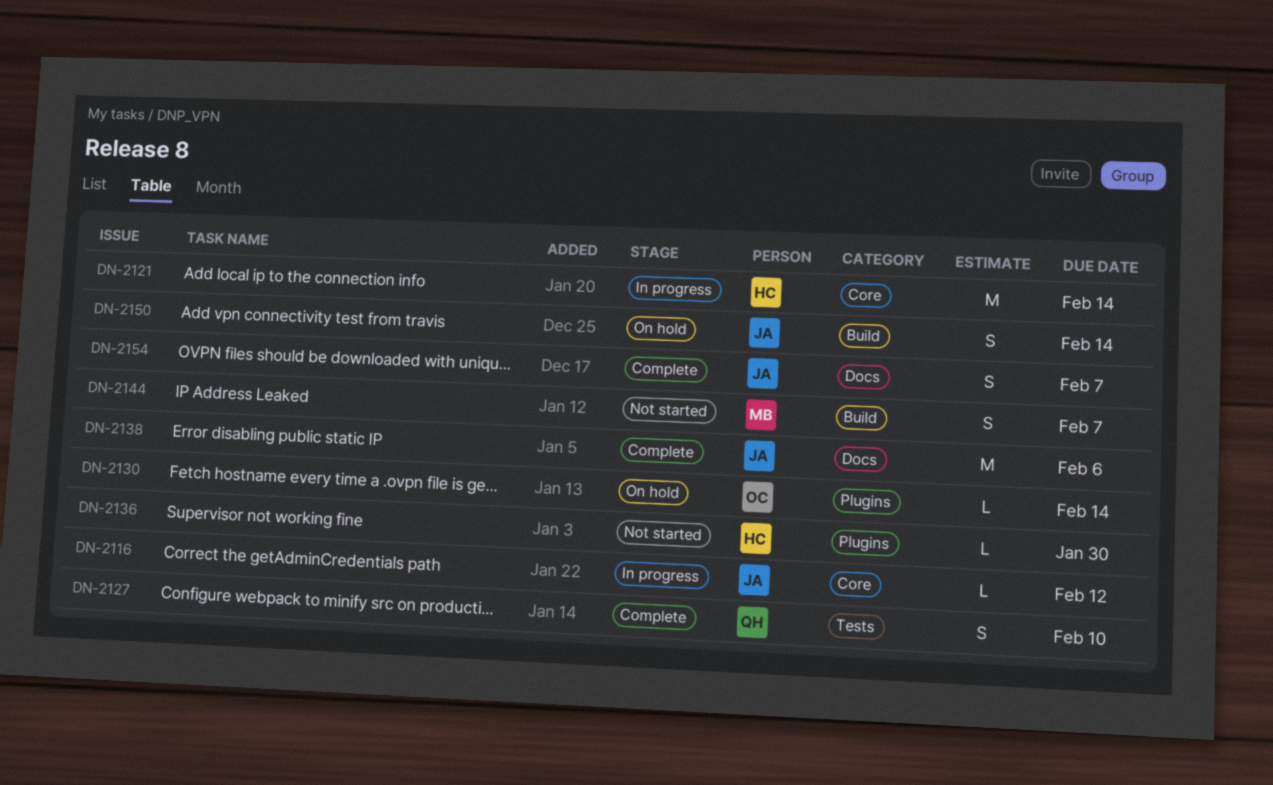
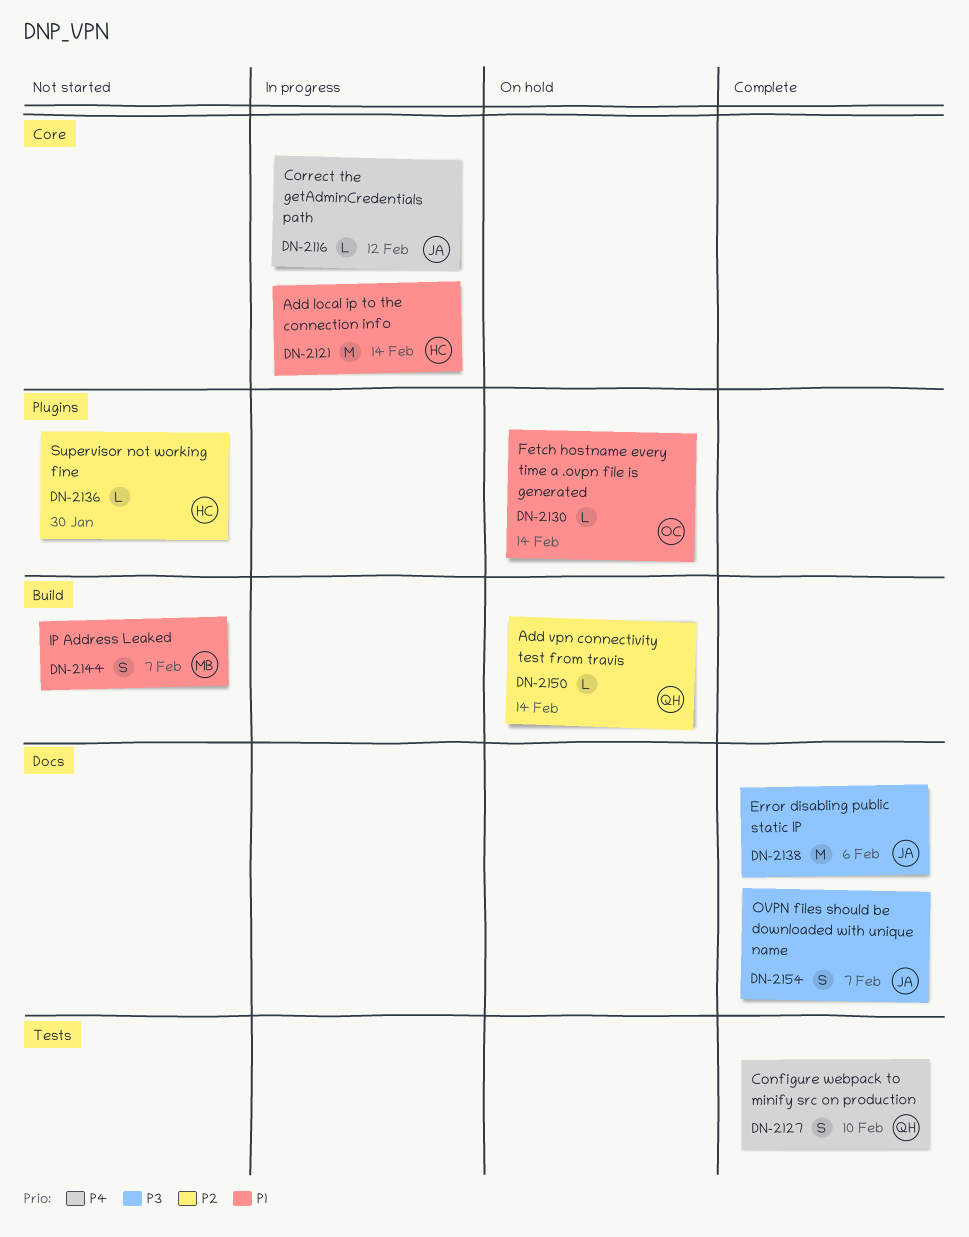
DN-2150, owner: JA -> QH
DN-2150, estimate: S -> L

